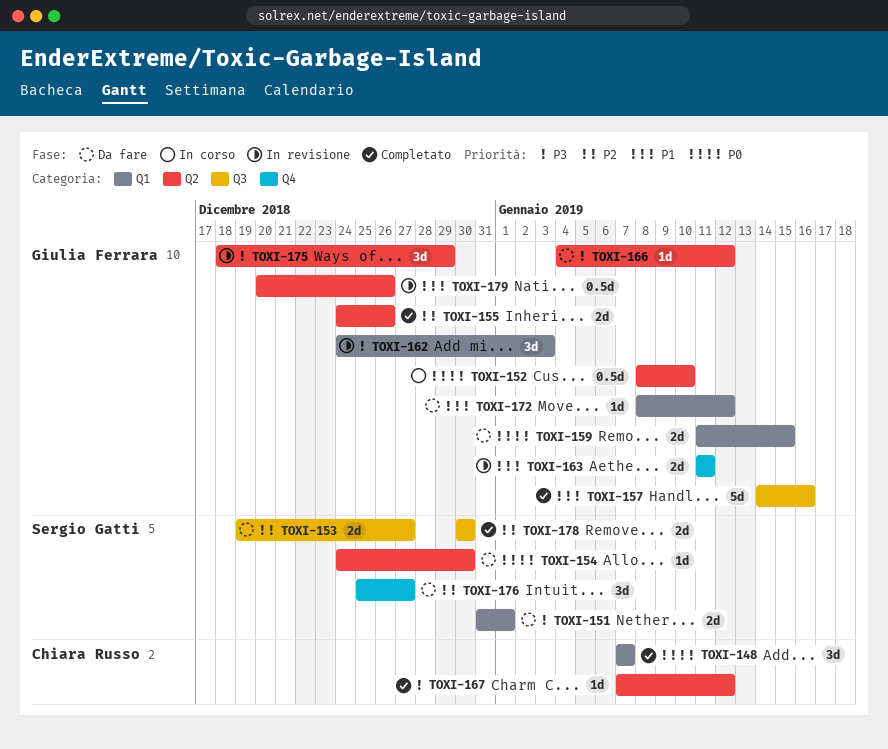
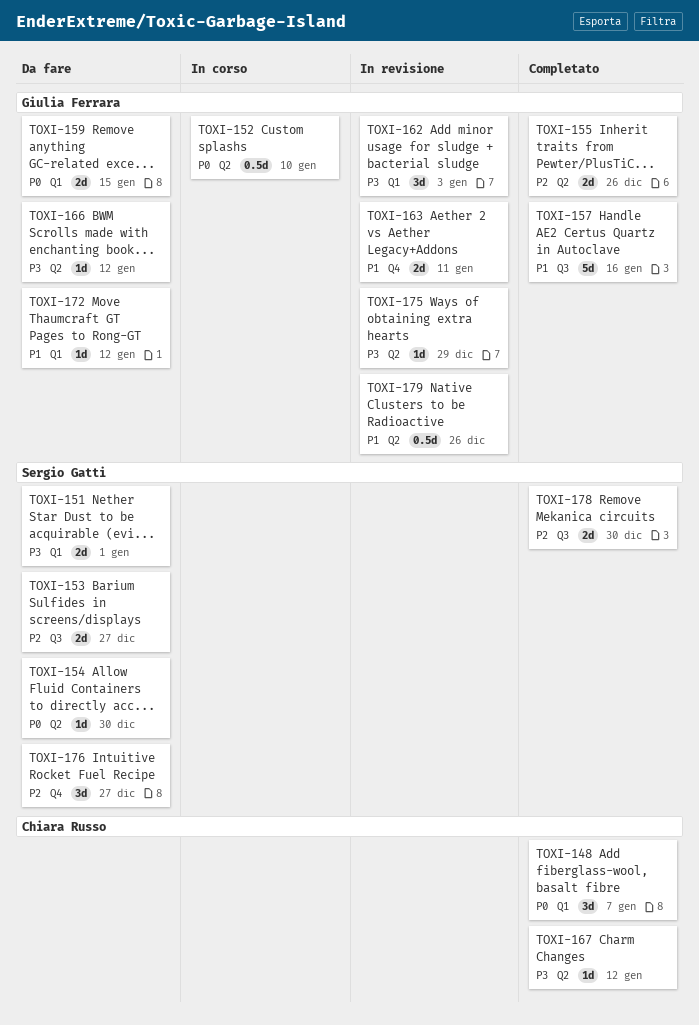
TOXI-175, estimate: 3d -> 1d

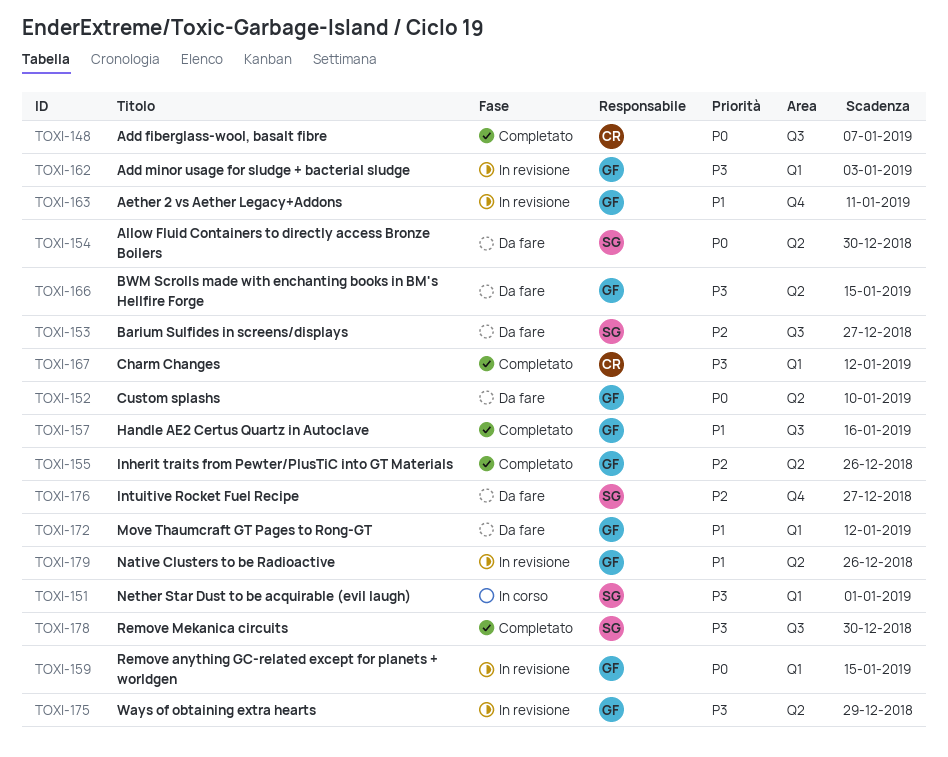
TOXI-148, label: Q1 -> Q3
TOXI-151, status: Da fare -> In corso
TOXI-152, status: In corso -> Da fare
TOXI-159, status: Da fare -> In revisione
TOXI-166, due: Jan 12 -> Jan 15
TOXI-167, label: Q2 -> Q1
TOXI-178, priority: P2 -> P3

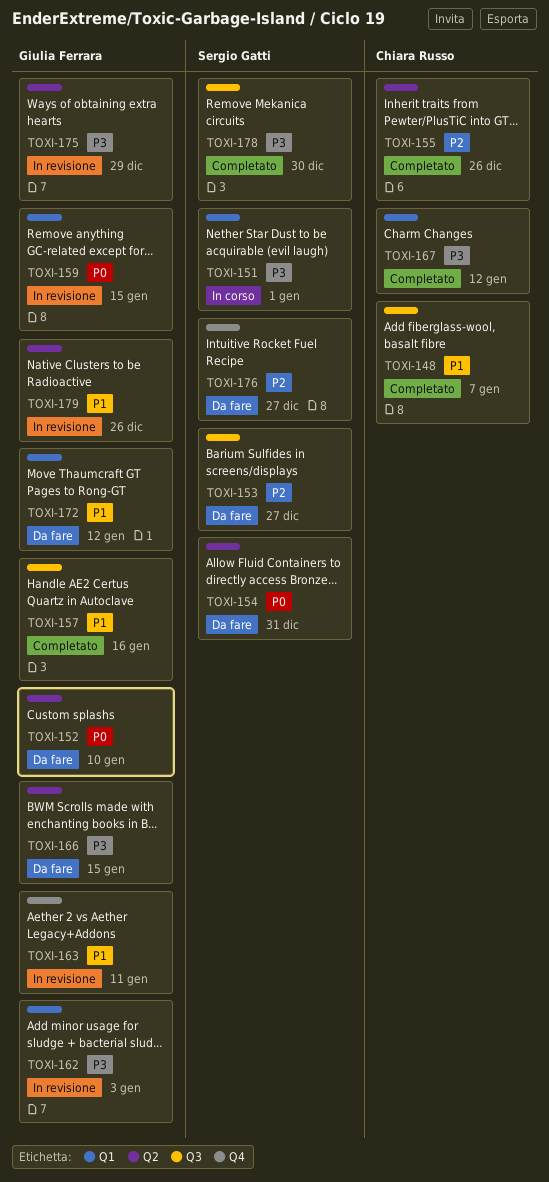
TOXI-148, priority: P0 -> P1
TOXI-154, due: Dec 30 -> Dec 31
TOXI-155, owner: Giulia Ferrara -> Chiara Russo

